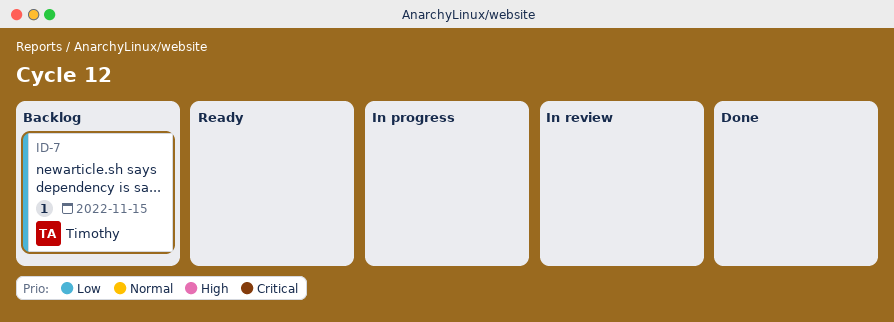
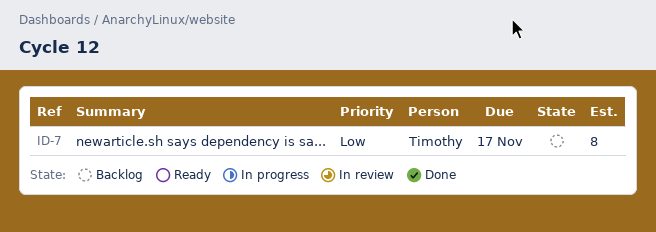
ID-7, estimate: 1 -> 8
ID-7, due: Nov 15 -> Nov 17

